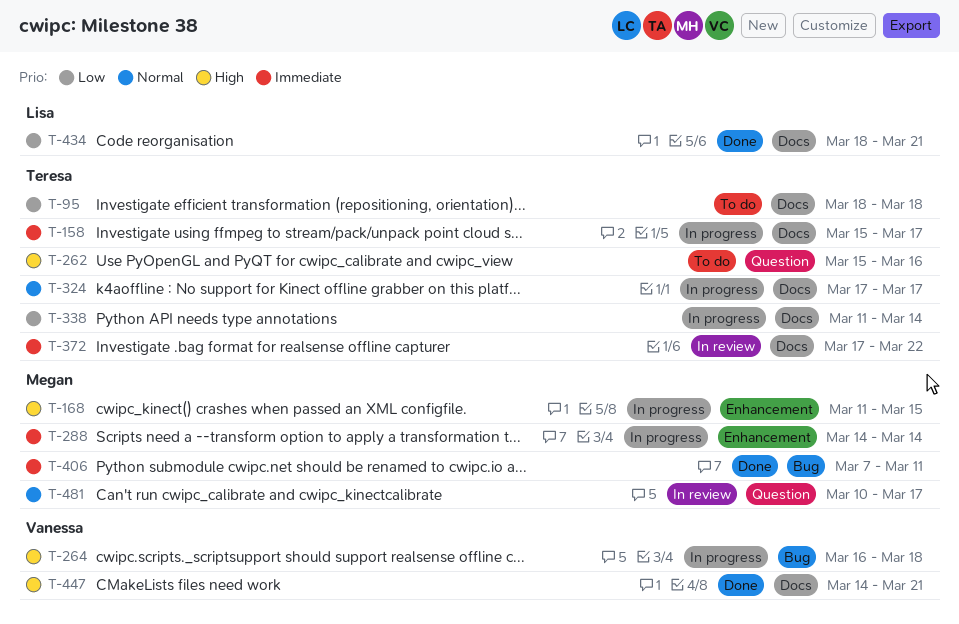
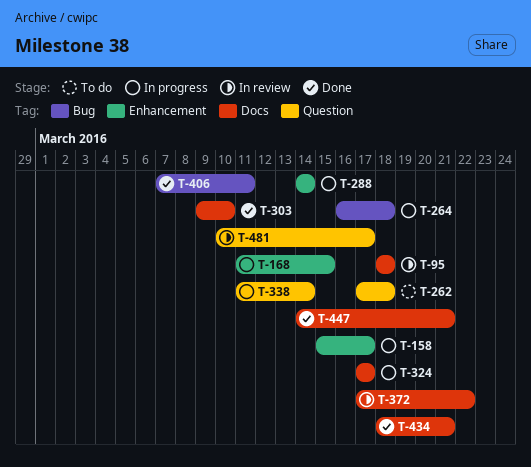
T-95, status: To do -> In review
T-158, label: Docs -> Enhancement
T-262, start: Mar 15 -> Mar 17
T-262, due: Mar 16 -> Mar 18
T-303: none -> present
T-338, label: Docs -> Question

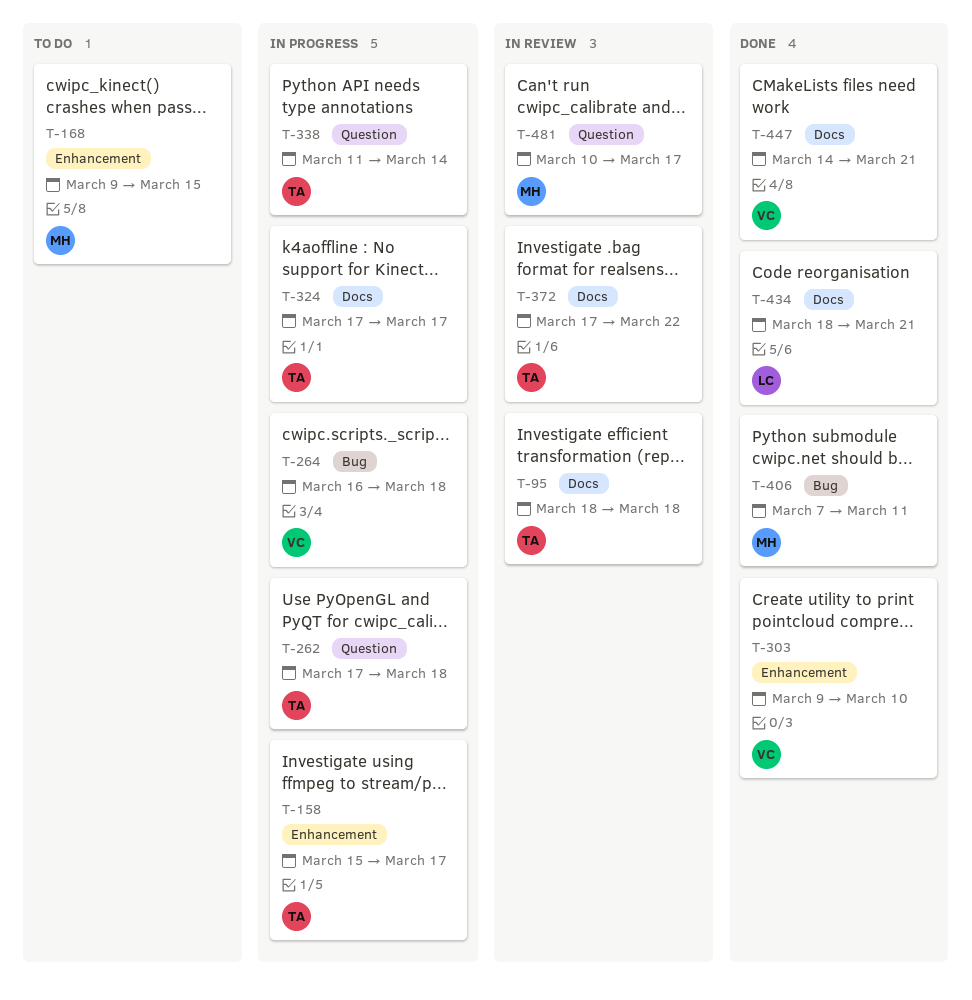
T-168, status: In progress -> To do
T-168, start: Mar 11 -> Mar 9
T-262, status: To do -> In progress
T-288: present -> none
T-303, label: Docs -> Enhancement

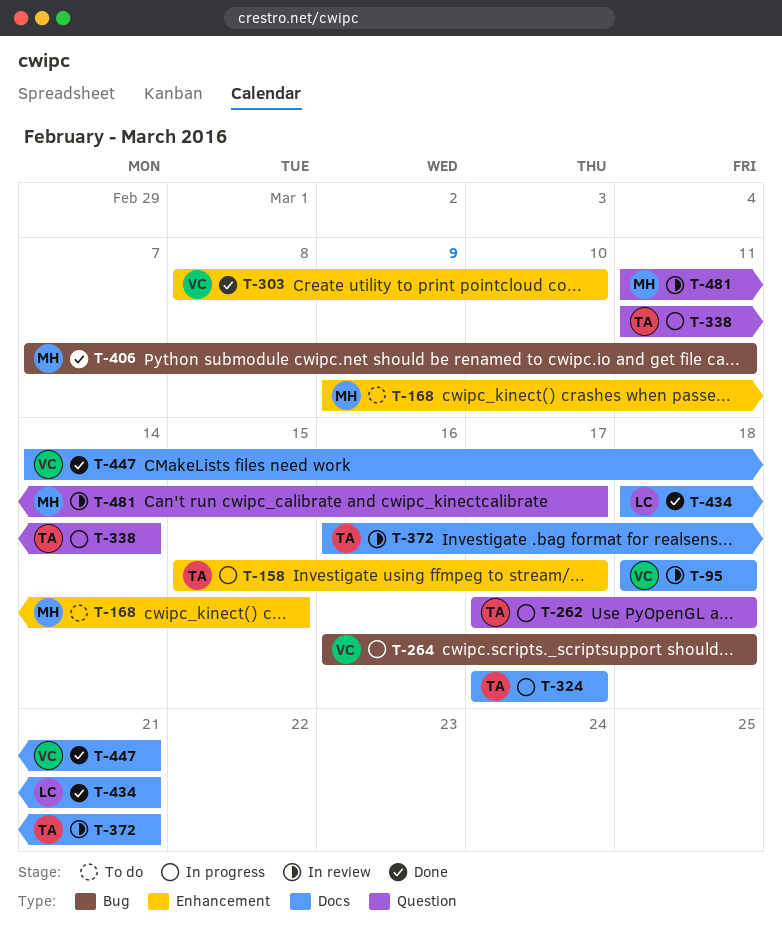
T-95, owner: TA -> VC
T-303, start: Mar 9 -> Mar 8
T-372, start: Mar 17 -> Mar 16
T-372, due: Mar 22 -> Mar 21
T-481, start: Mar 10 -> Mar 11

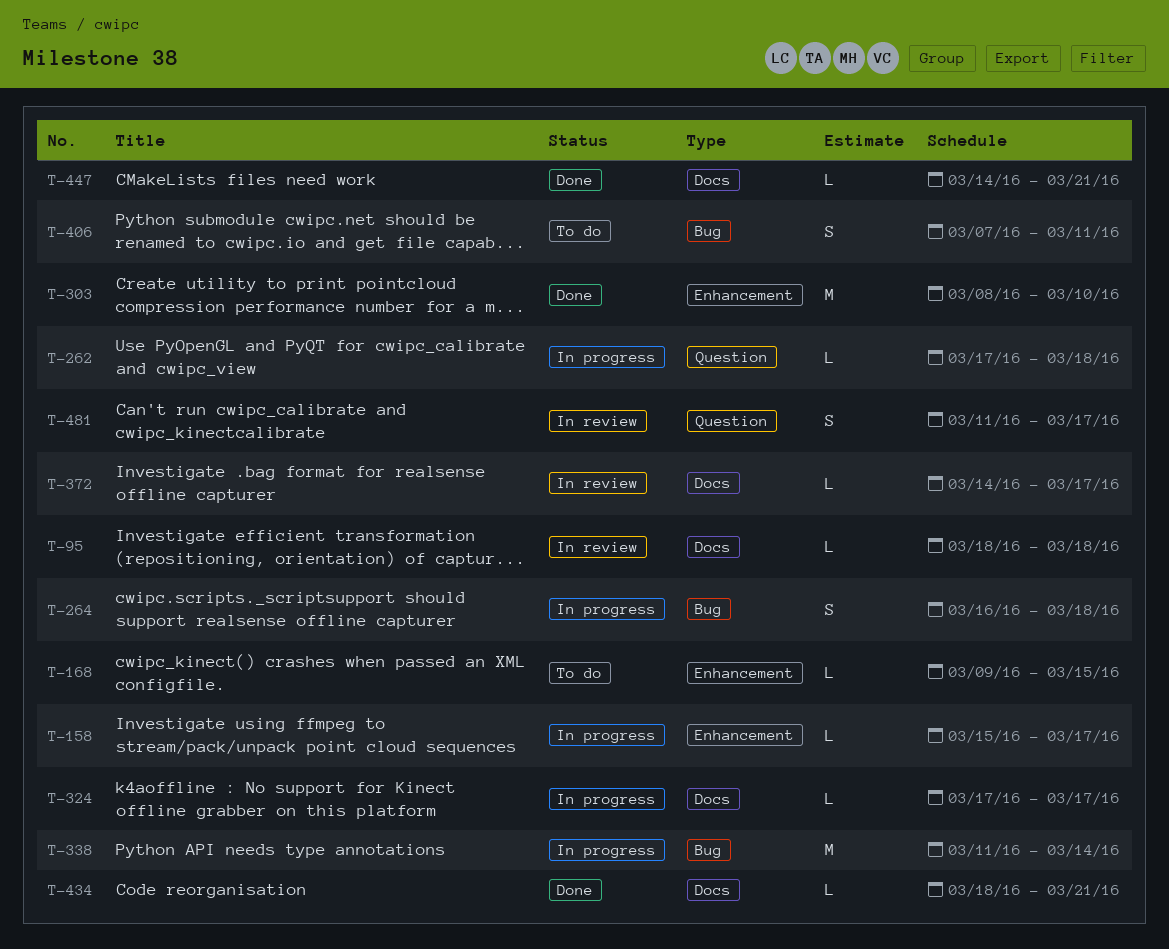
T-338, label: Question -> Bug
T-372, start: Mar 16 -> Mar 14
T-372, due: Mar 21 -> Mar 17
T-406, status: Done -> To do

